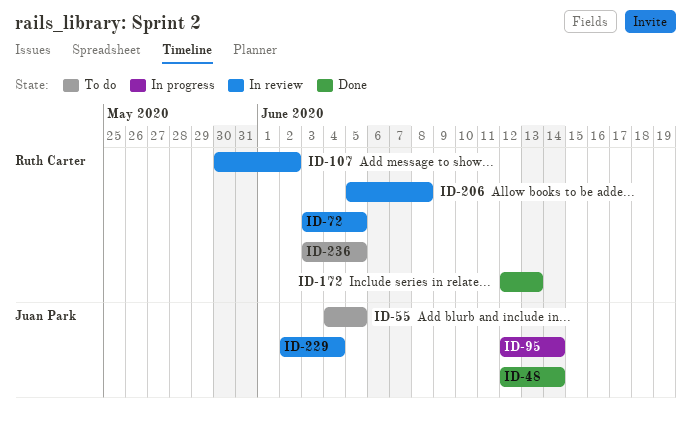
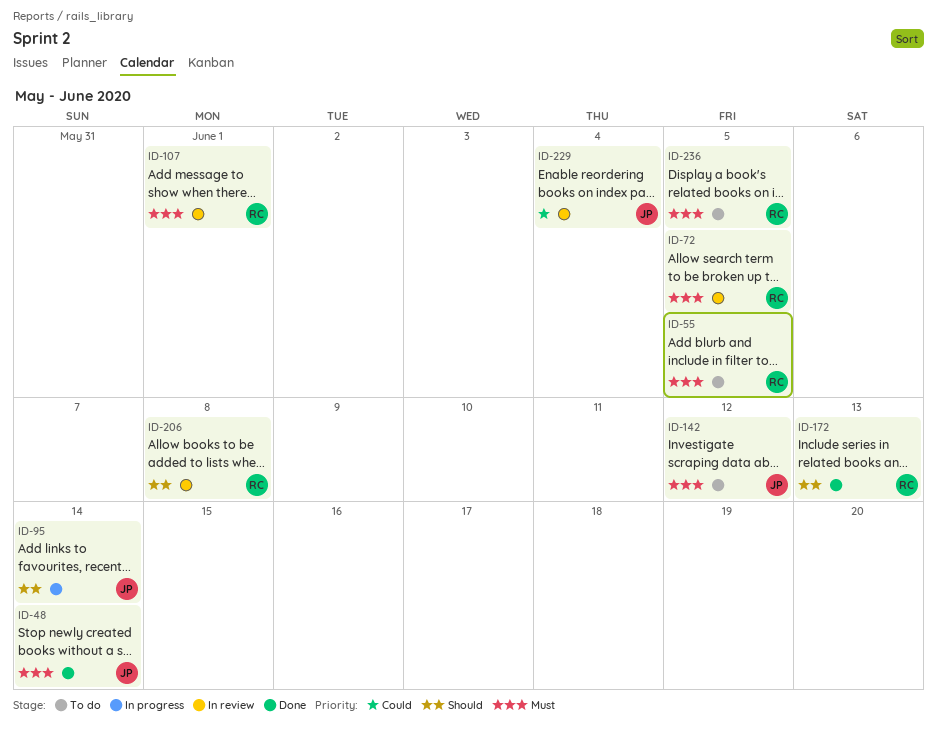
ID-55, owner: Juan Park -> Ruth Carter
ID-107, due: Jun 2 -> Jun 1
ID-142: none -> present

